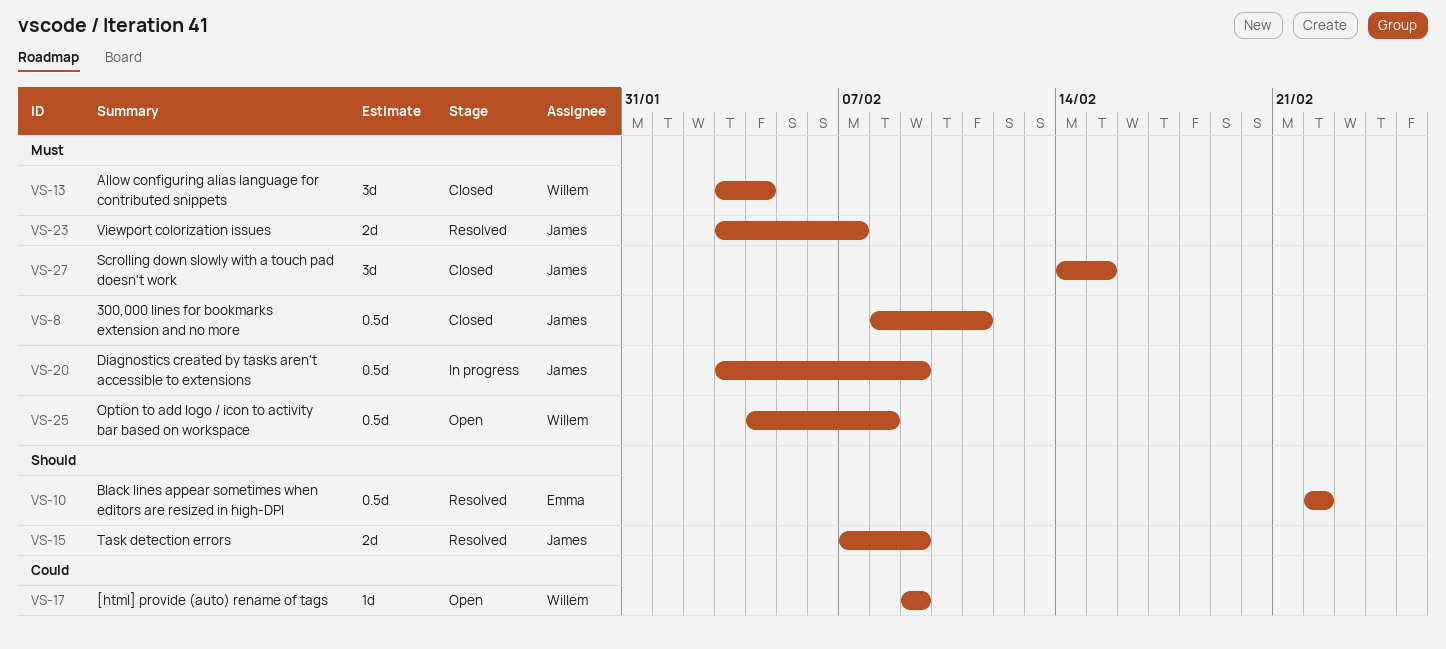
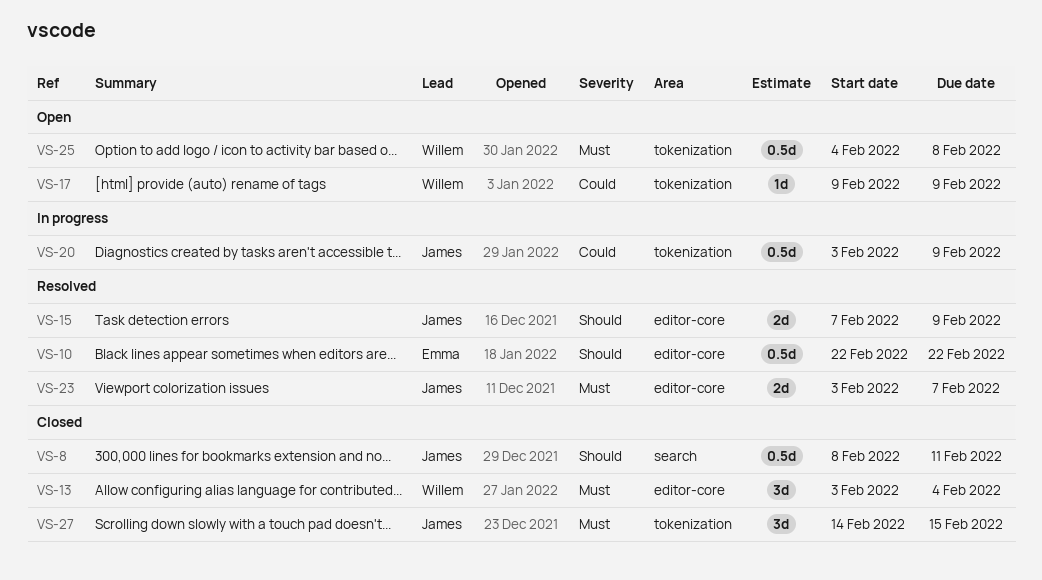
VS-8, priority: Must -> Should
VS-20, priority: Must -> Could

